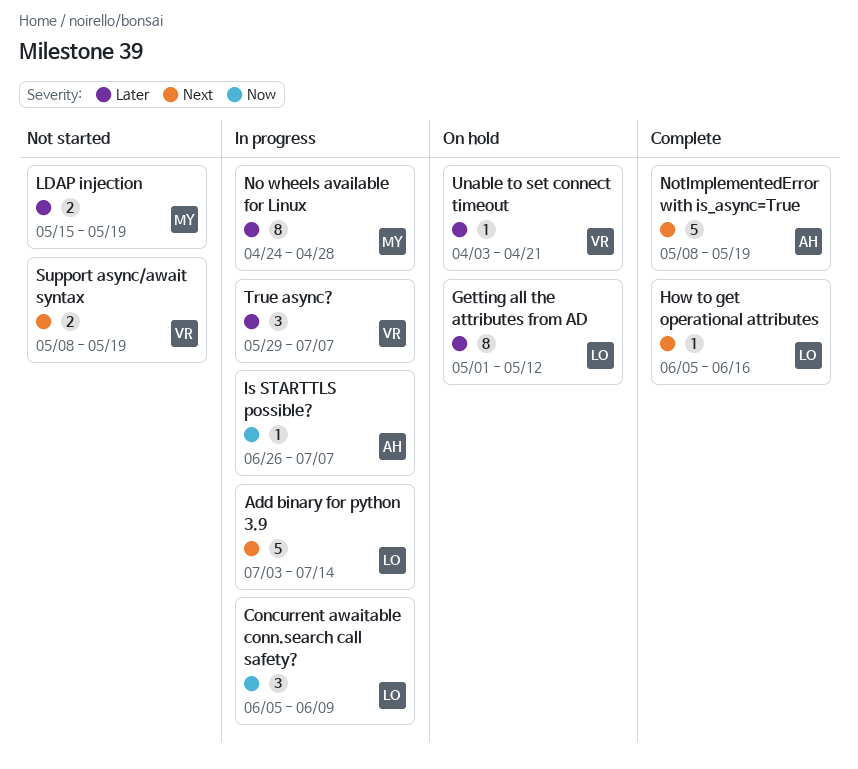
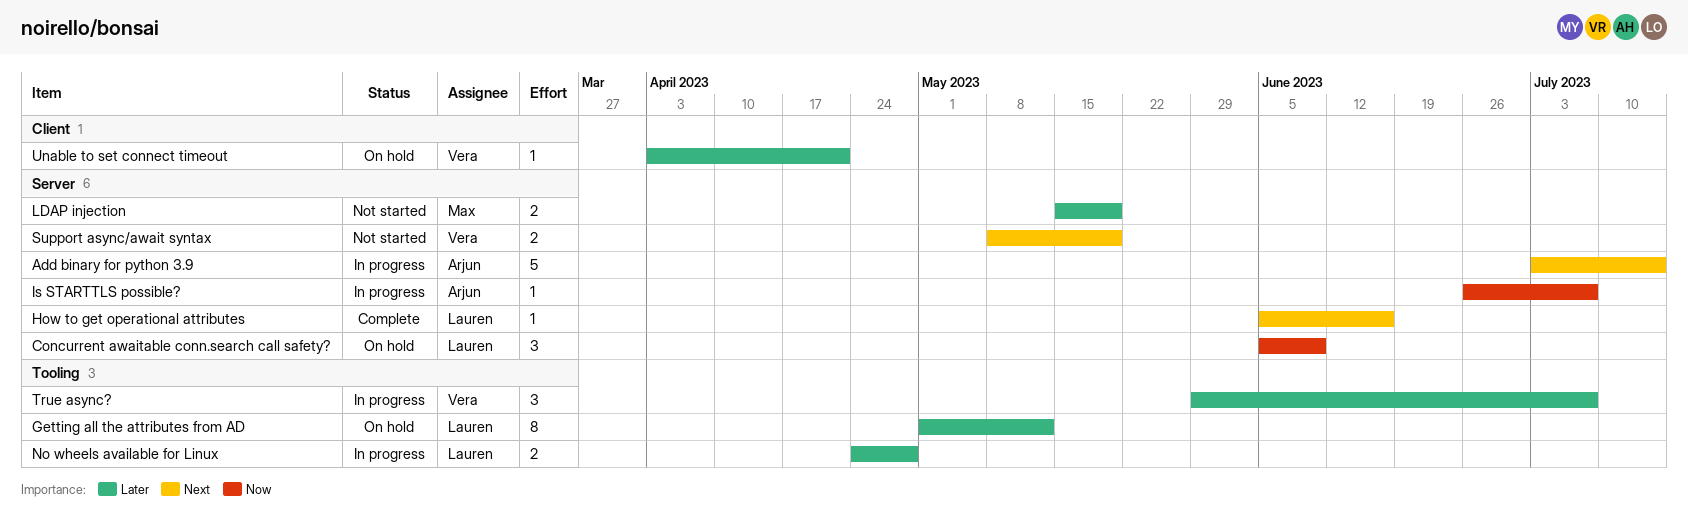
Add binary for python 3.9, owner: Lauren -> Arjun
Concurrent awaitable conn.search call safety?, status: In progress -> On hold
No wheels available for Linux, owner: Max -> Lauren
No wheels available for Linux, estimate: 8 -> 2
NotImplementedError with is_async=True: present -> none

